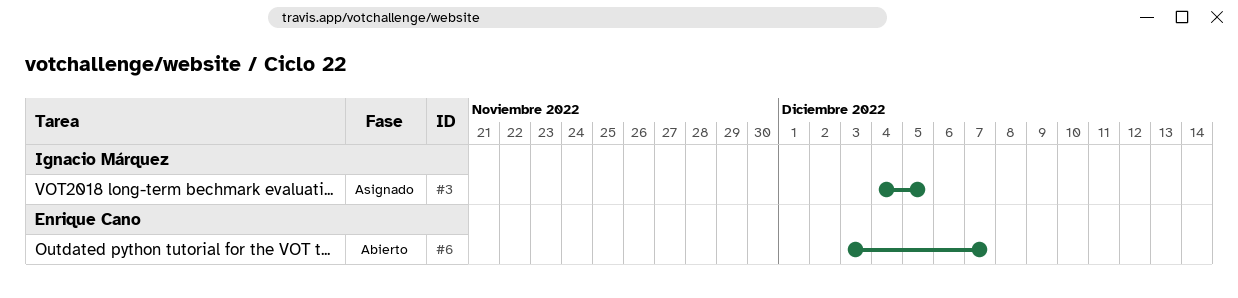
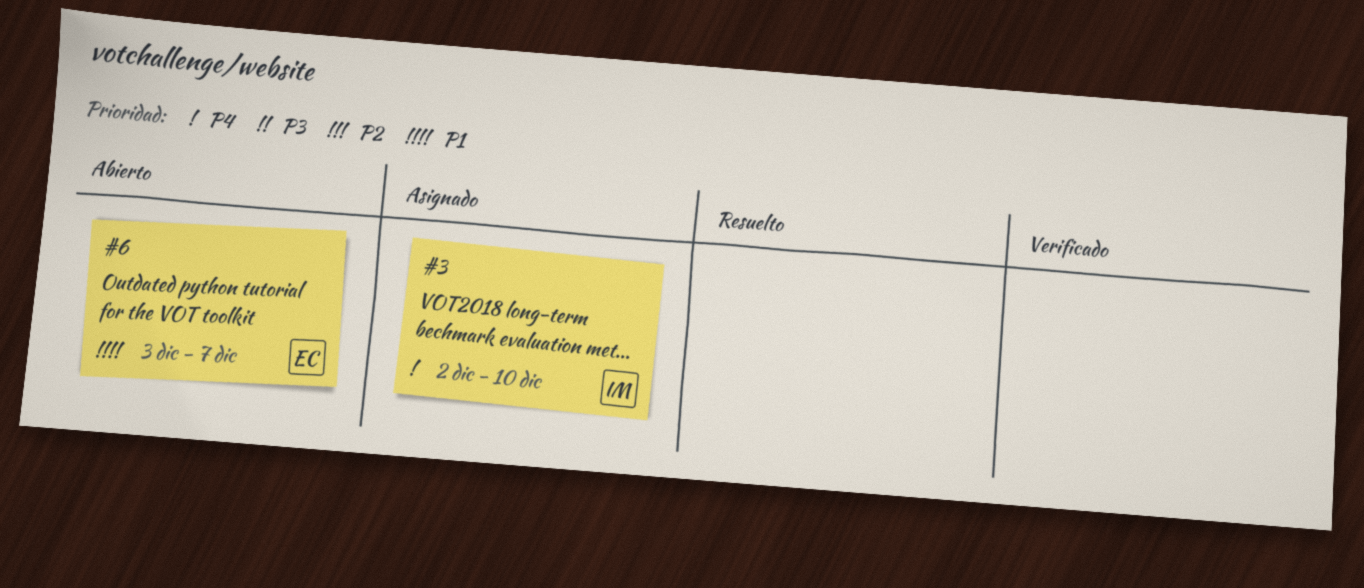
#3, start: Dec 4 -> Dec 2
#3, due: Dec 5 -> Dec 10

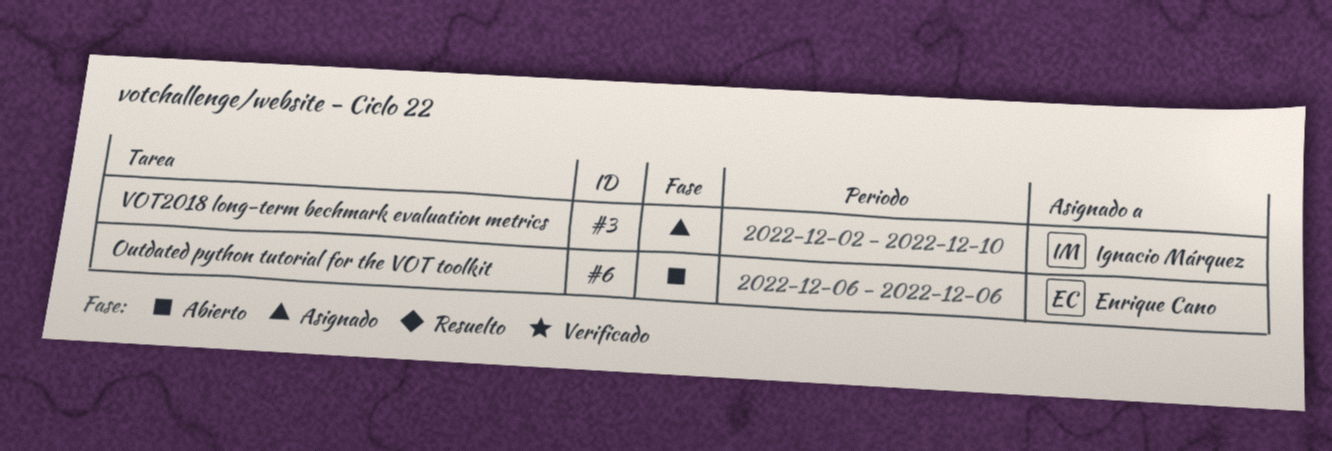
#6, start: Dec 3 -> Dec 6
#6, due: Dec 7 -> Dec 6

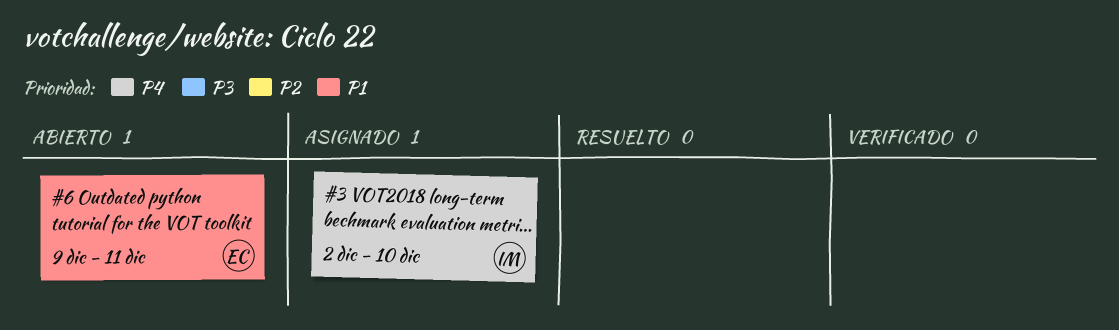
#6, start: Dec 6 -> Dec 9
#6, due: Dec 6 -> Dec 11

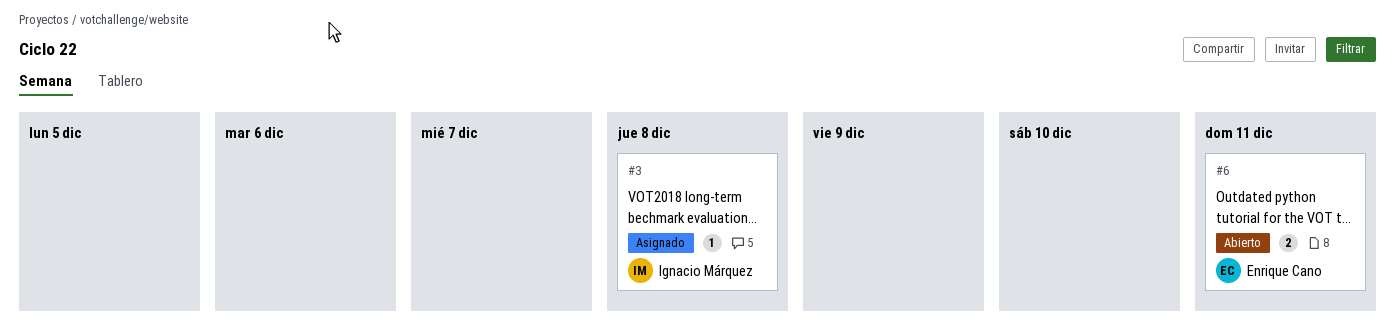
#3, due: Dec 10 -> Dec 8

